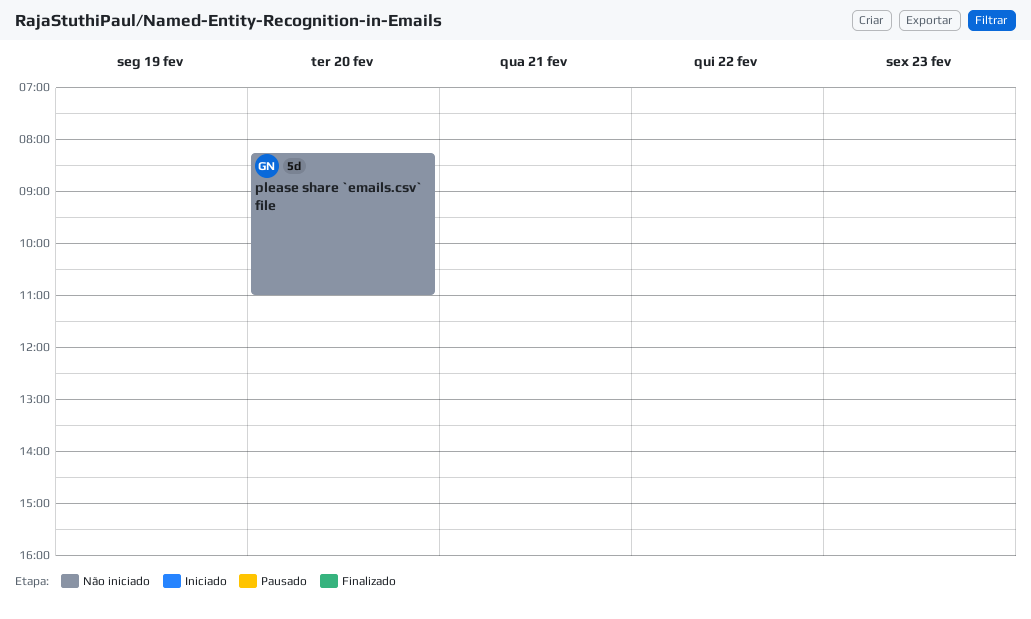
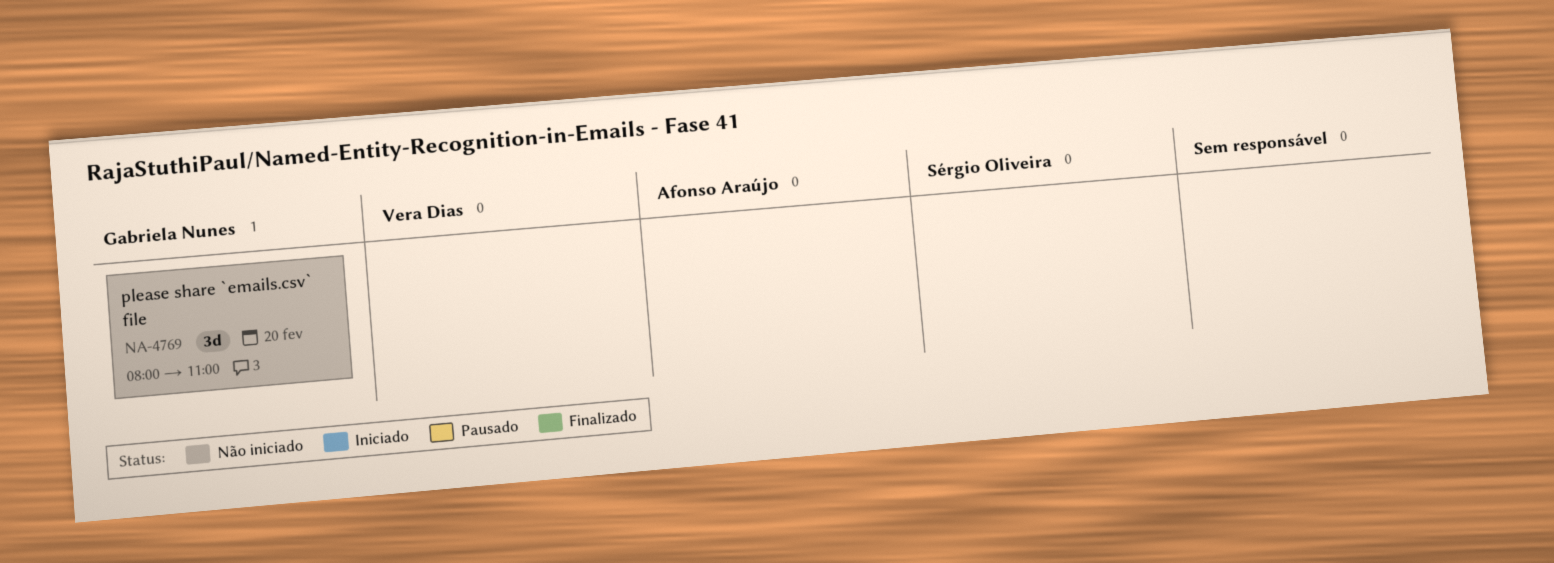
please share `emails.csv` file, estimate: 5d -> 3d
please share `emails.csv` file, begins: 08:15 -> 08:00

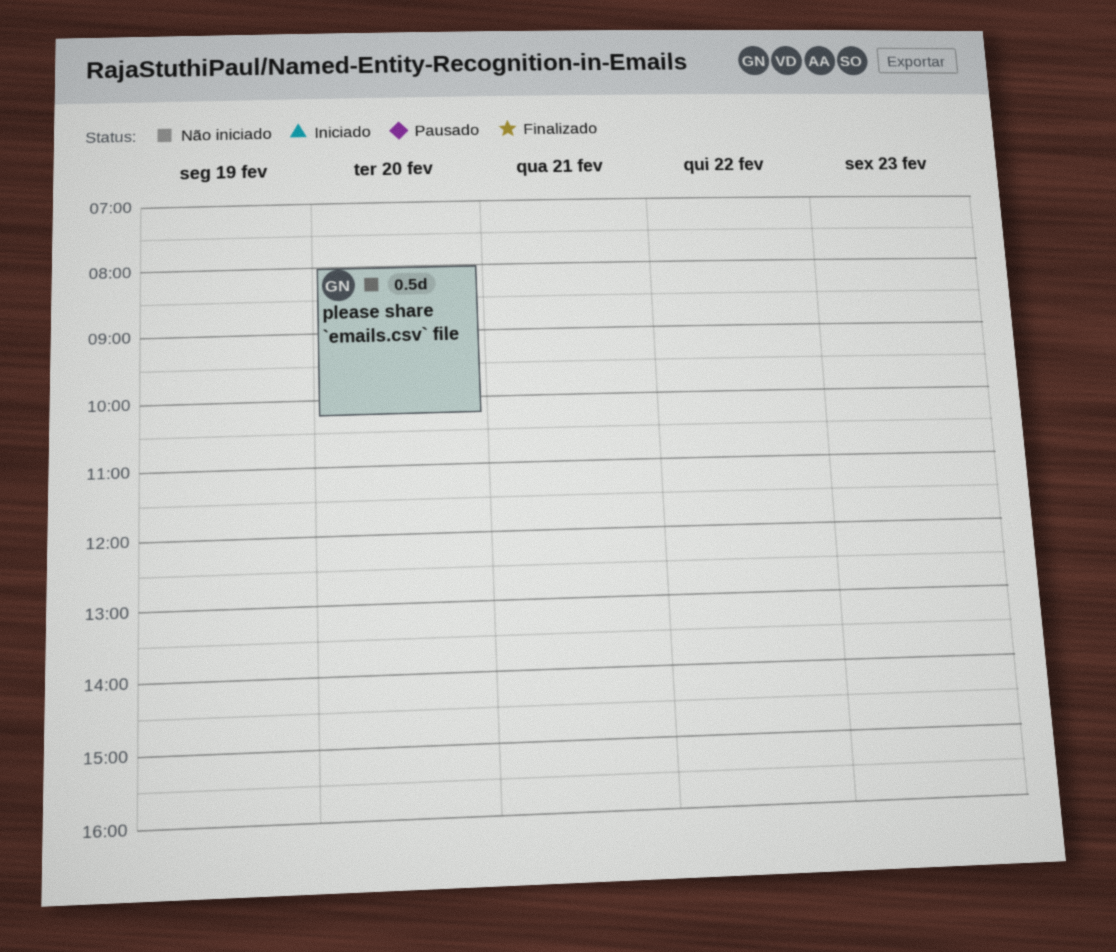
please share `emails.csv` file, estimate: 3d -> 0.5d
please share `emails.csv` file, ends: 11:00 -> 10:15

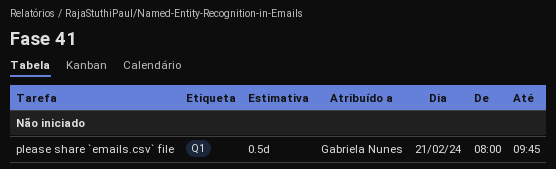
please share `emails.csv` file, day: Feb 20 -> Feb 21
please share `emails.csv` file, ends: 10:15 -> 09:45

